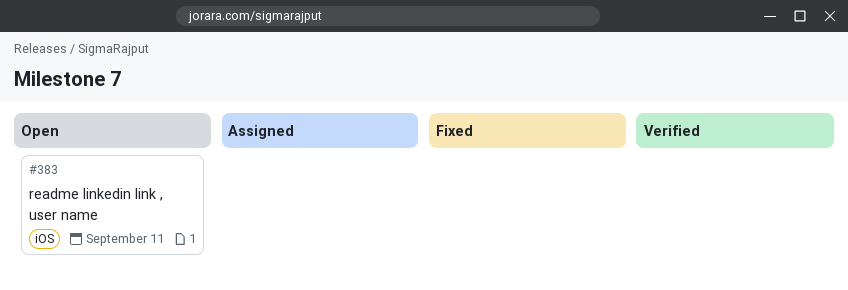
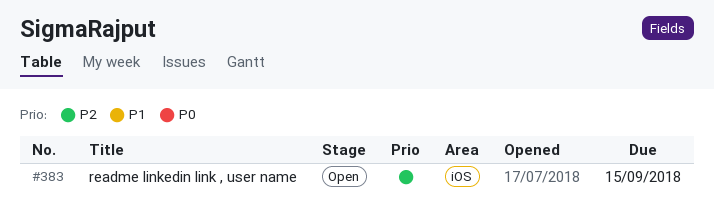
#383, due: Sep 11 -> Sep 15

